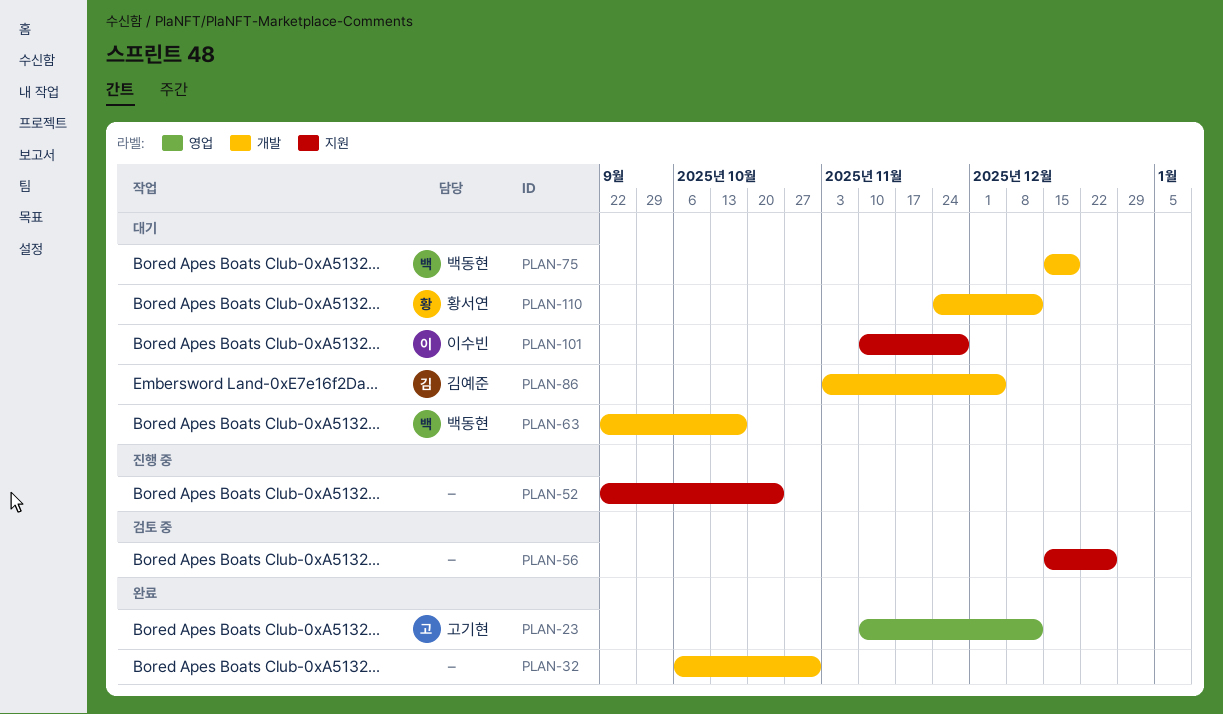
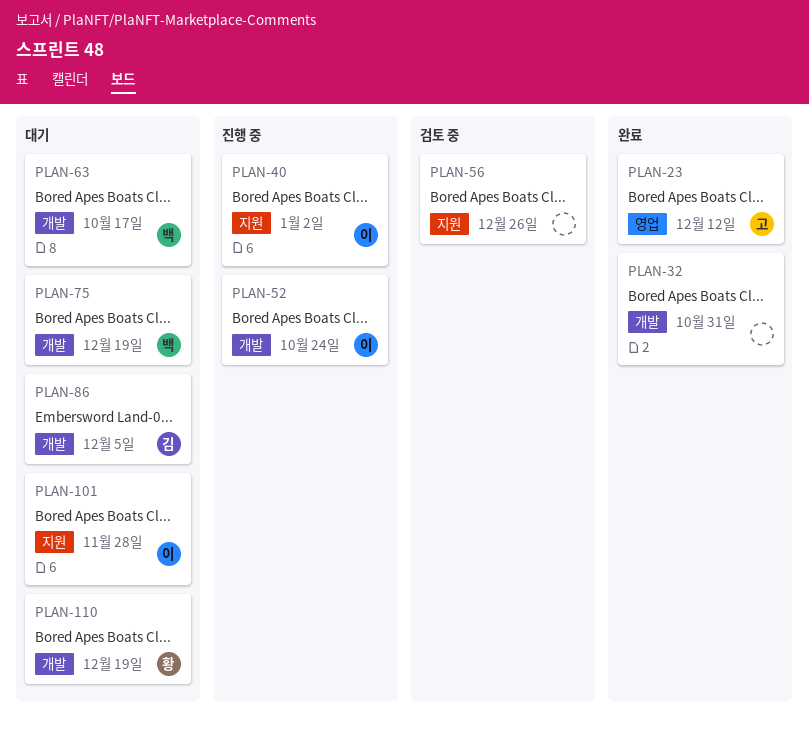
PLAN-40: none -> present
PLAN-52, owner: none -> 이수빈
PLAN-52, label: 지원 -> 개발
PLAN-110, due: Dec 12 -> Dec 19

